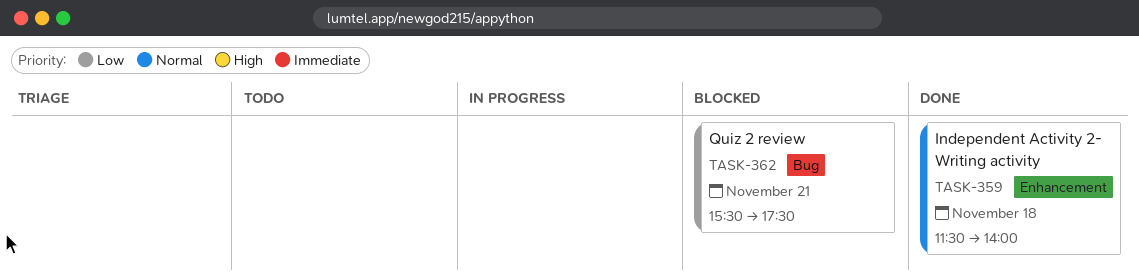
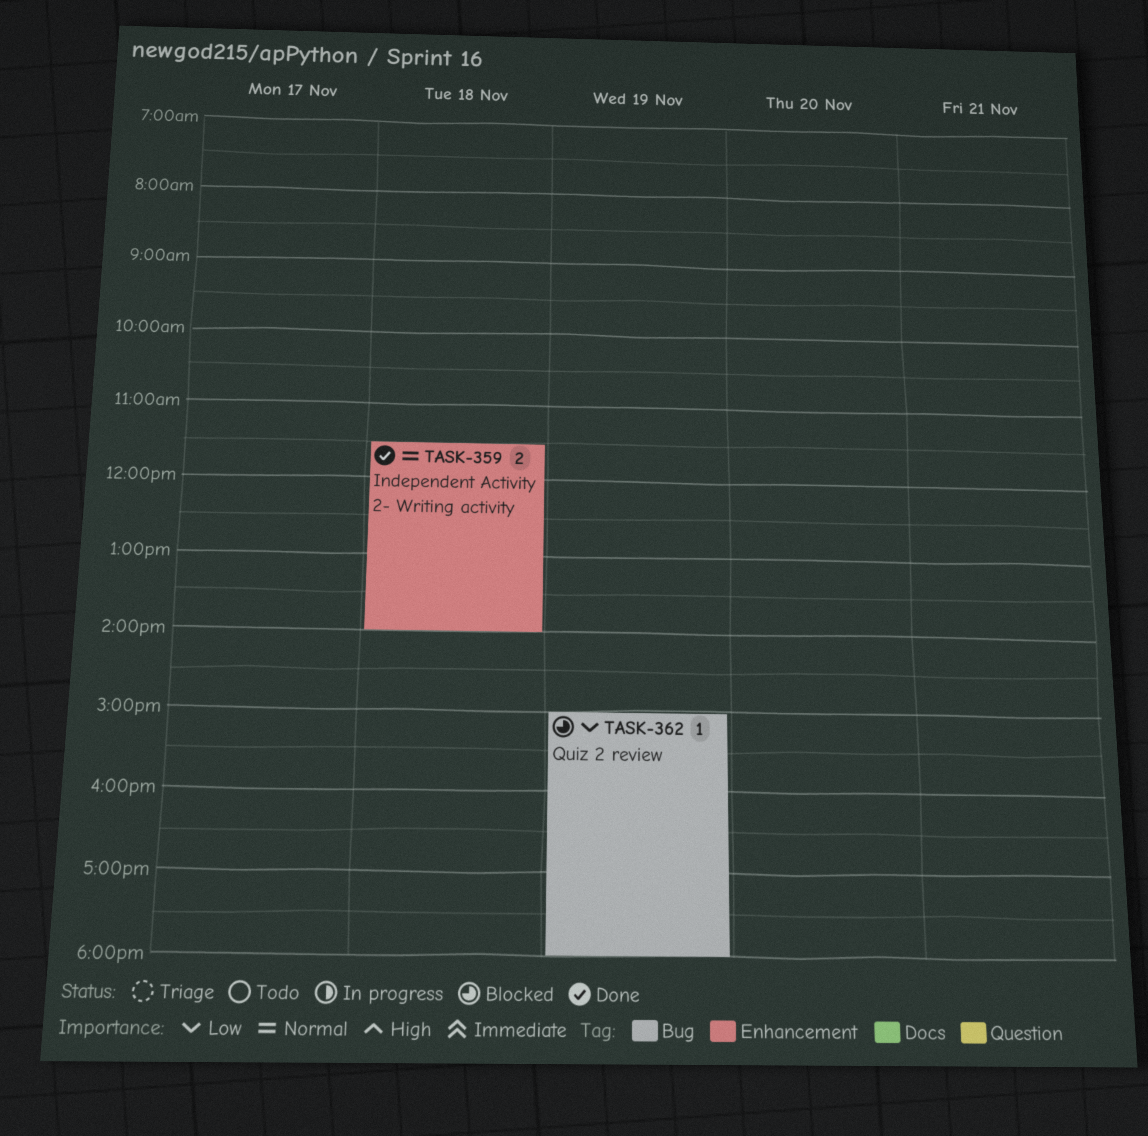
TASK-362, day: Nov 21 -> Nov 19
TASK-362, begins: 15:30 -> 15:00
TASK-362, ends: 17:30 -> 18:00

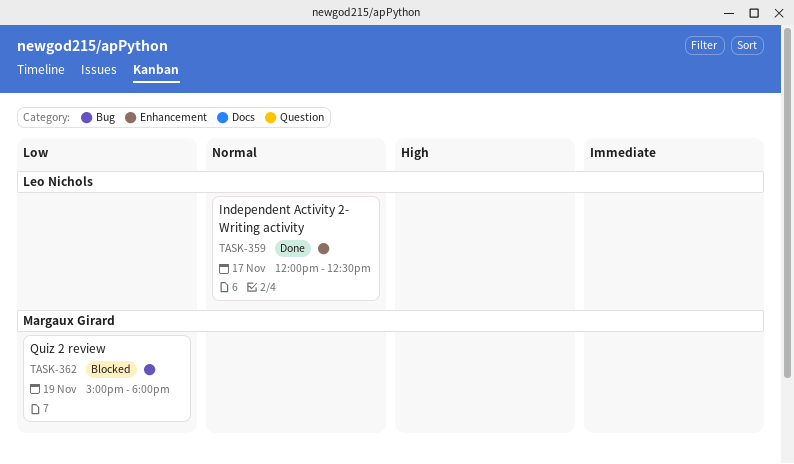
TASK-359, day: Nov 18 -> Nov 17
TASK-359, begins: 11:30 -> 12:00
TASK-359, ends: 14:00 -> 12:30

